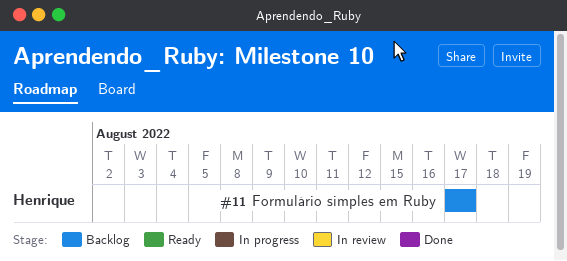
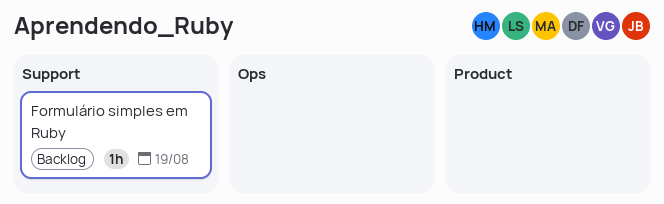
Formulário simples em Ruby, due: Aug 17 -> Aug 19

